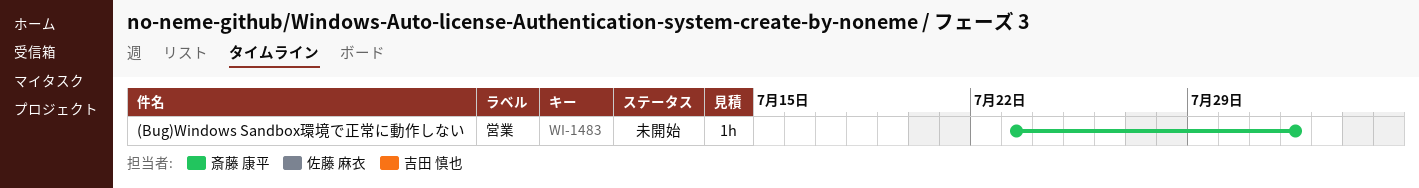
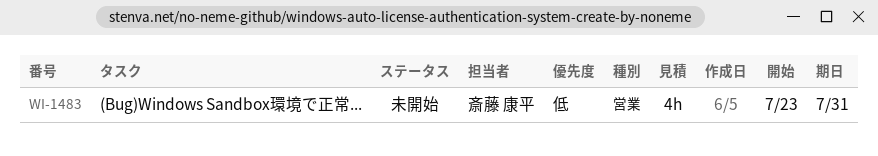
WI-1483, estimate: 1h -> 4h
WI-1483, due: Aug 1 -> Jul 31

